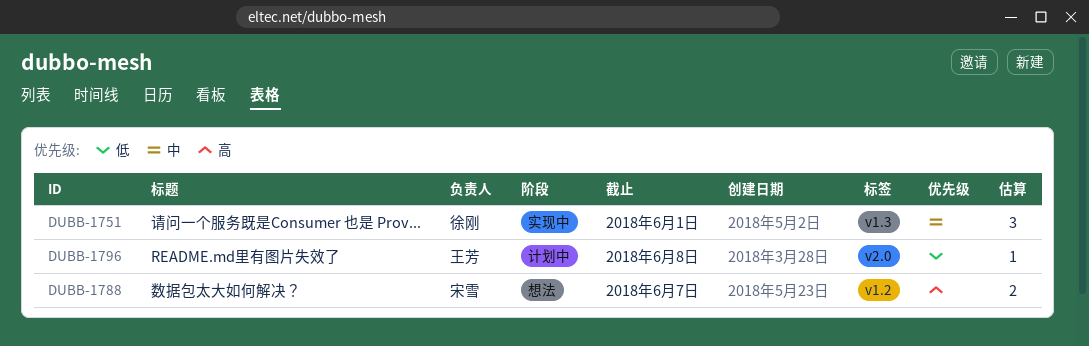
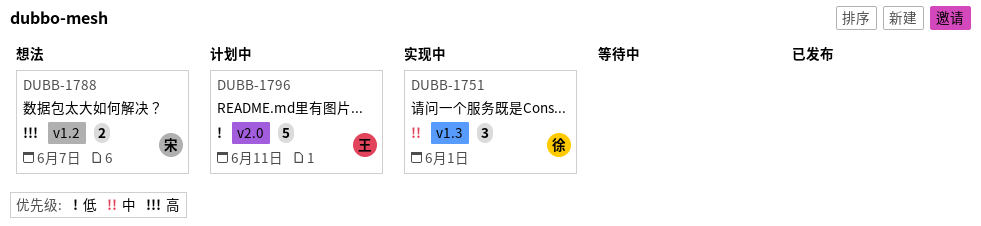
DUBB-1796, estimate: 1 -> 5
DUBB-1796, due: Jun 8 -> Jun 11

